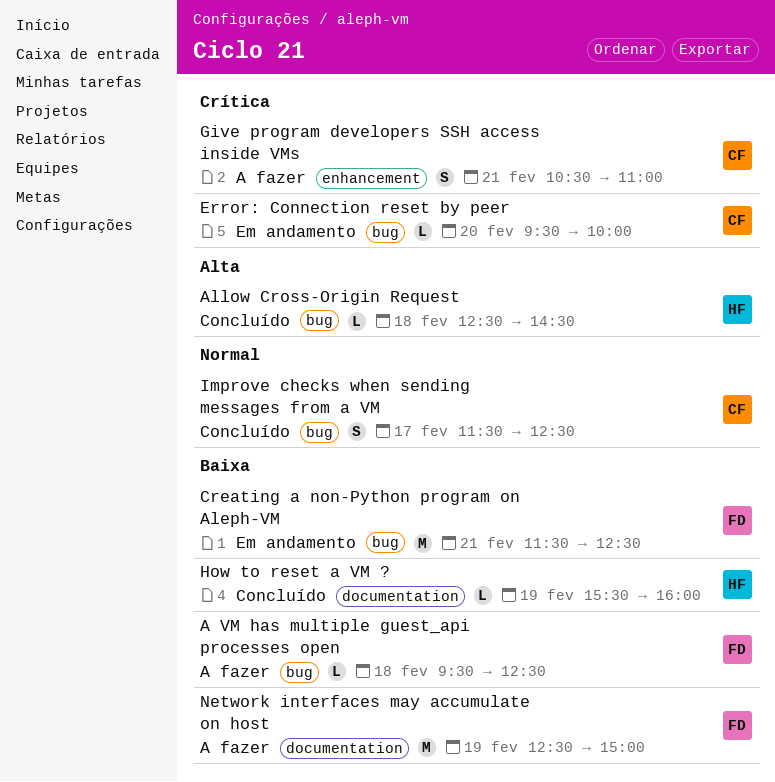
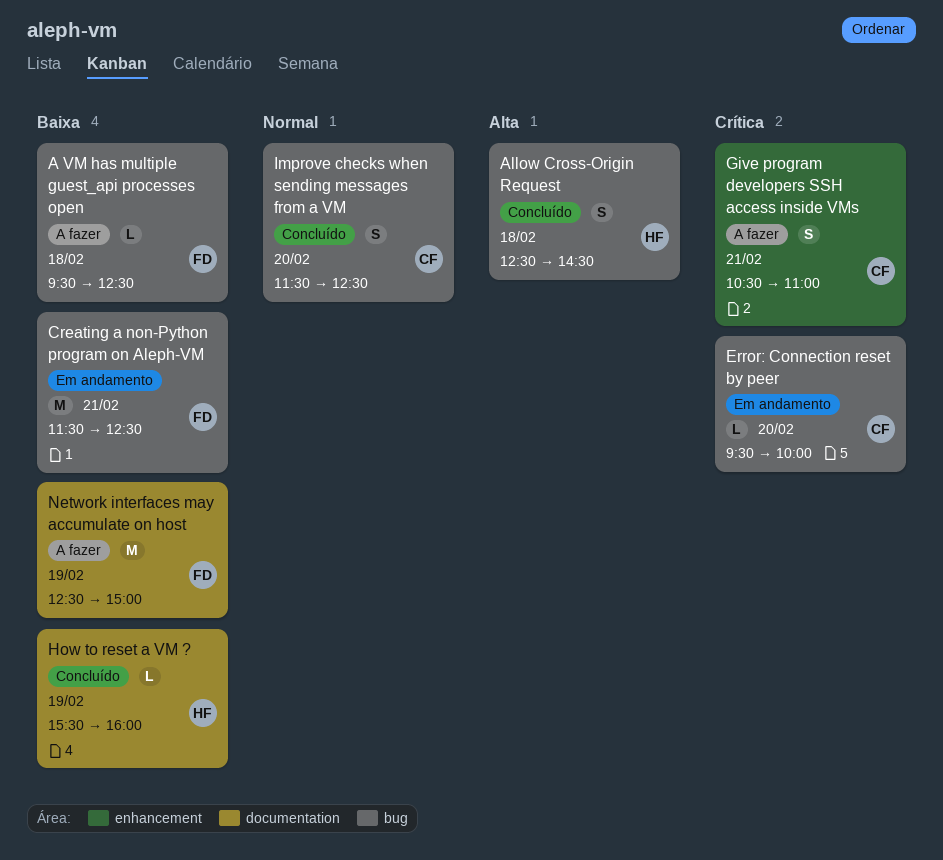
Allow Cross-Origin Request, estimate: L -> S
Improve checks when sending messages from a VM, day: Feb 17 -> Feb 20

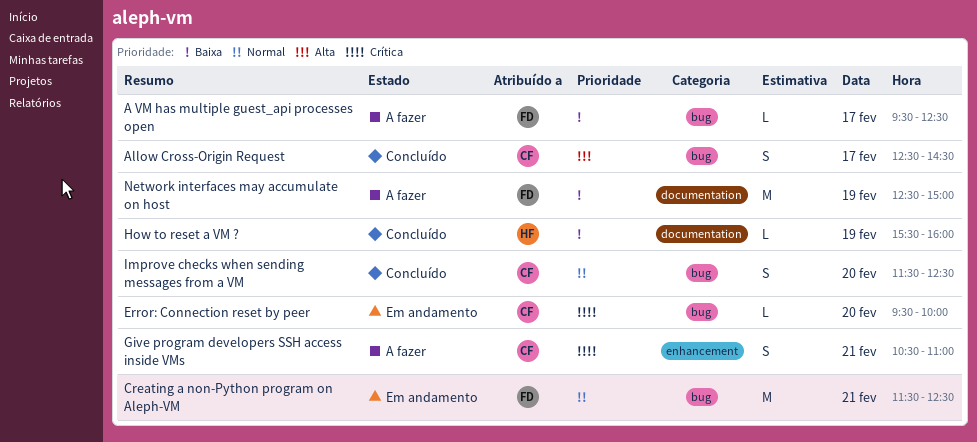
A VM has multiple guest_api processes open, day: Feb 18 -> Feb 17
Allow Cross-Origin Request, owner: HF -> CF
Allow Cross-Origin Request, day: Feb 18 -> Feb 17
Creating a non-Python program on Aleph-VM, priority: Baixa -> Normal

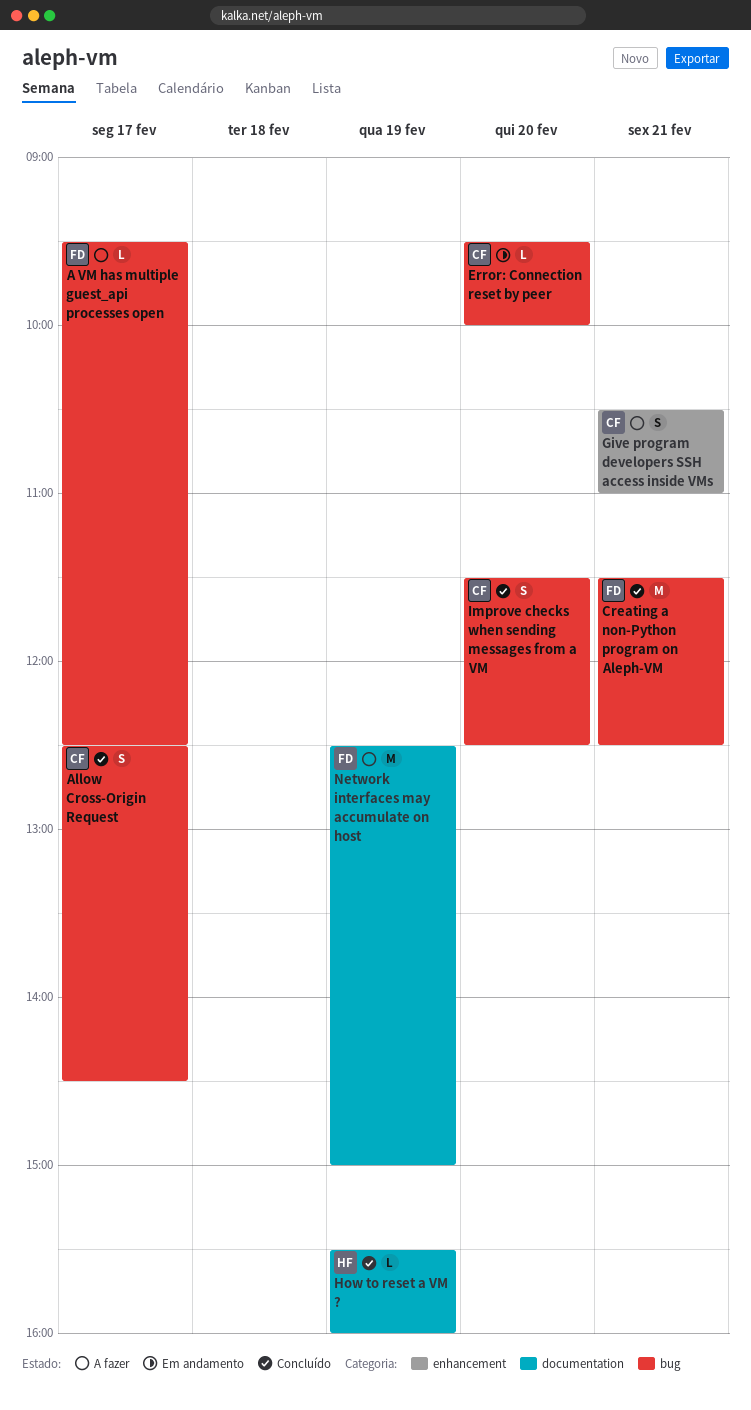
Creating a non-Python program on Aleph-VM, status: Em andamento -> Concluído

